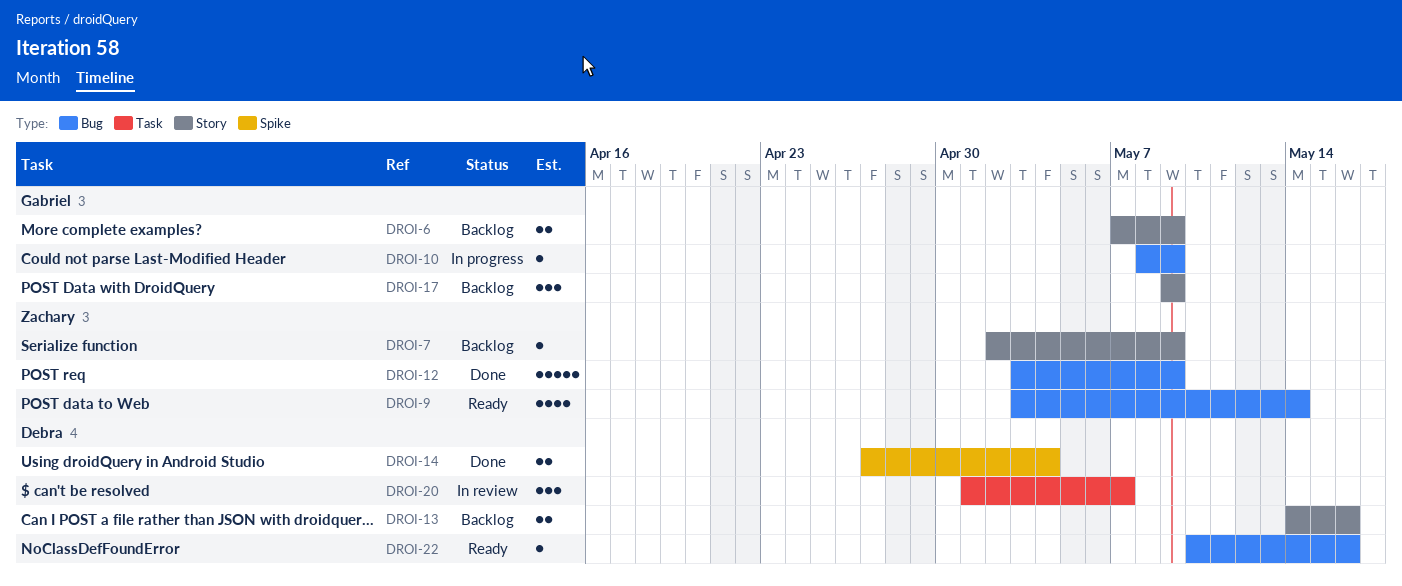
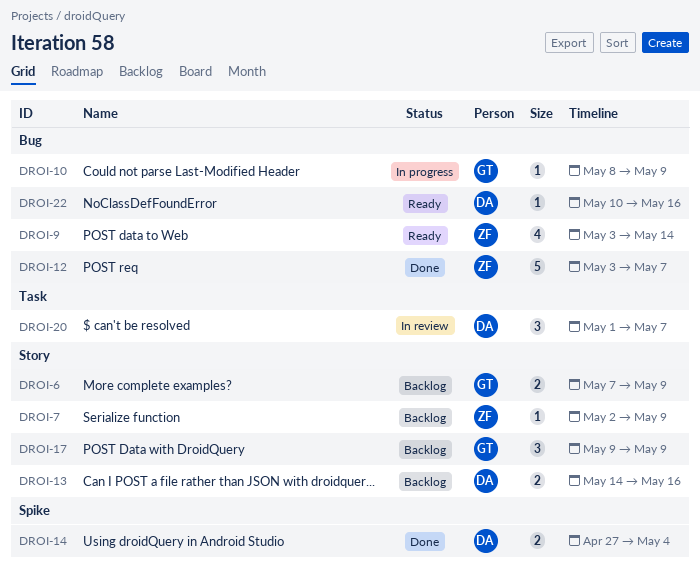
DROI-12, due: May 9 -> May 7

